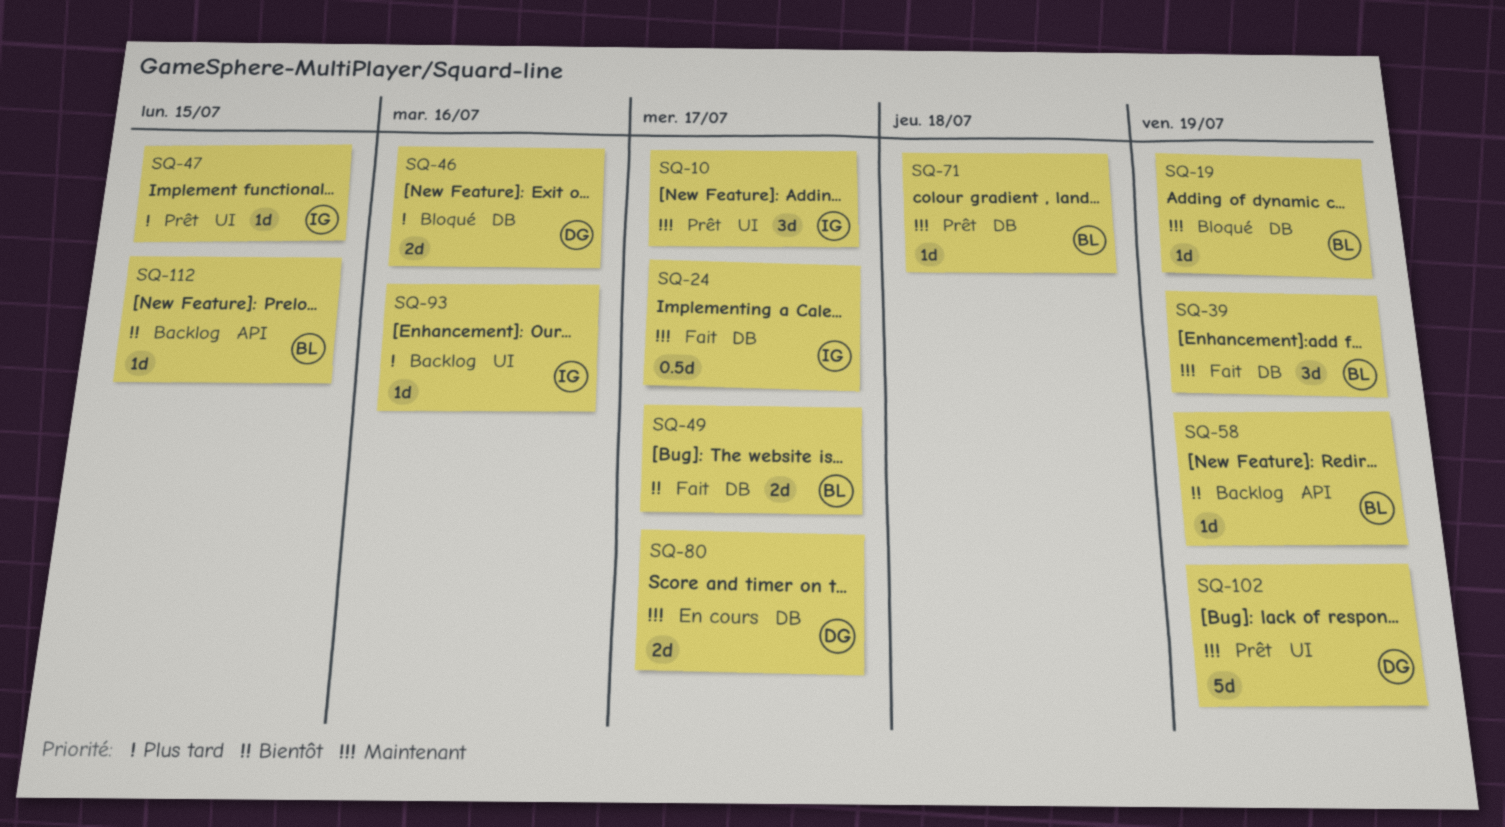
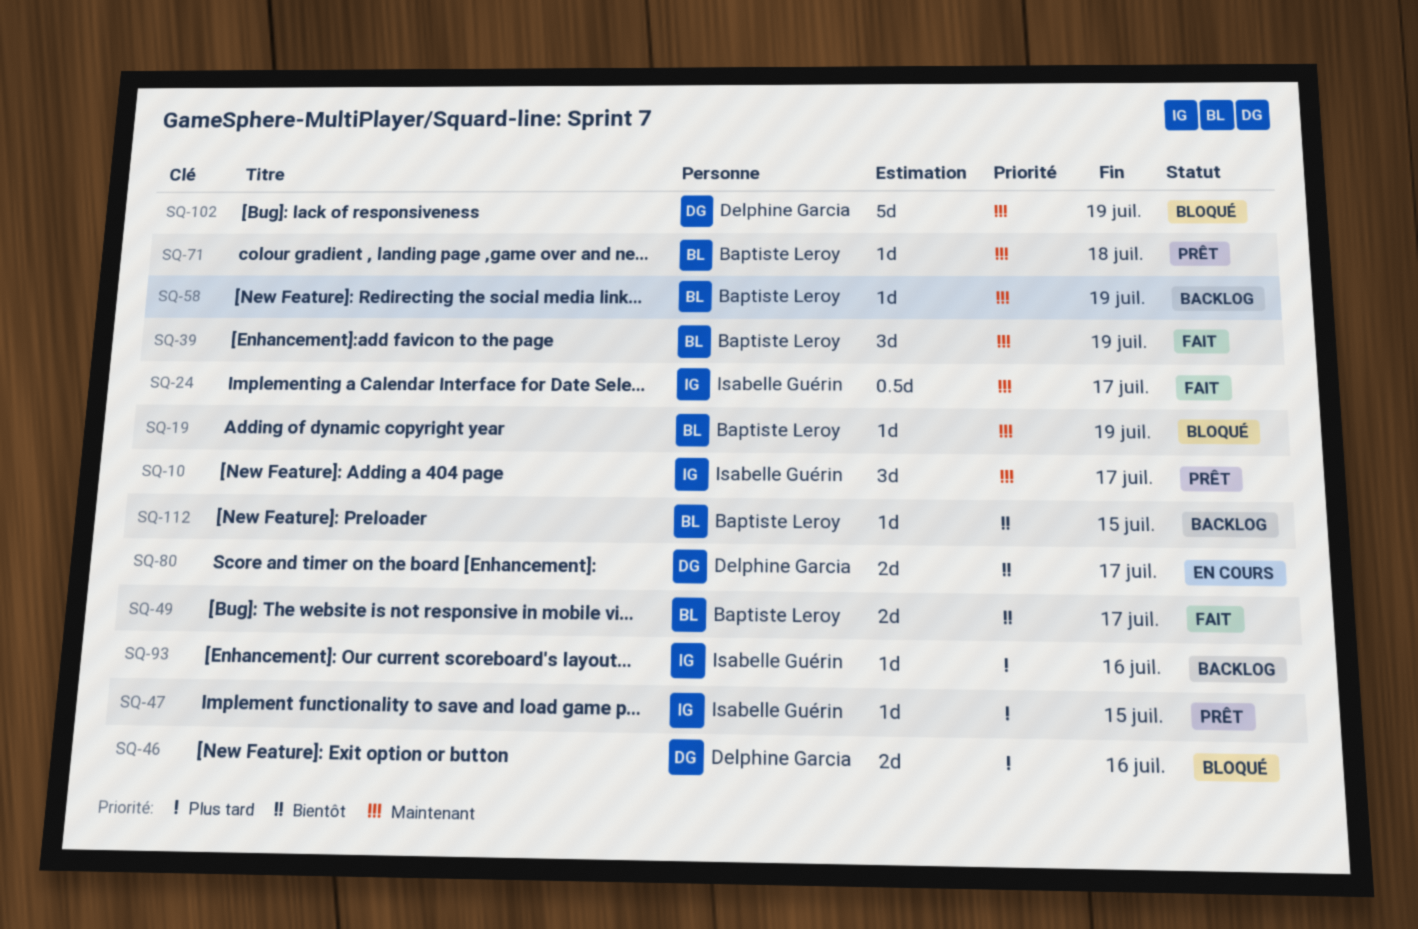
SQ-58, priority: Bientôt -> Maintenant
SQ-80, priority: Maintenant -> Bientôt
SQ-102, status: Prêt -> Bloqué

